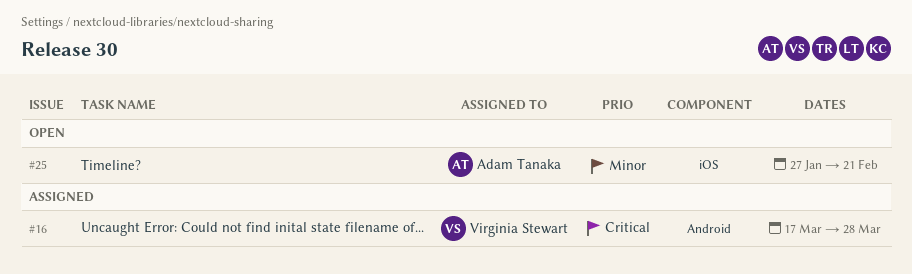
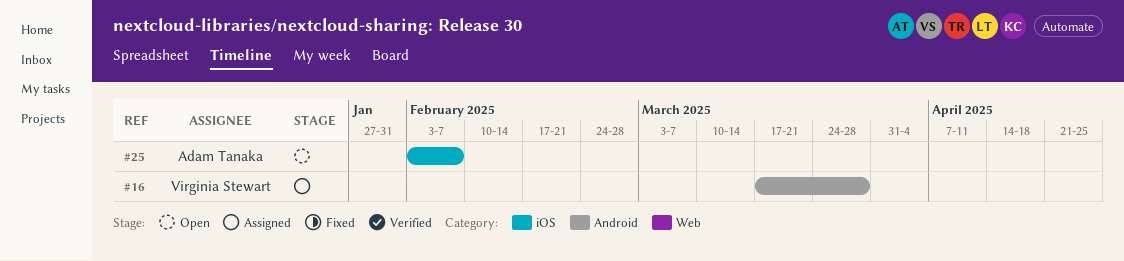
#25, start: Jan 27 -> Feb 3
#25, due: Feb 21 -> Feb 7

